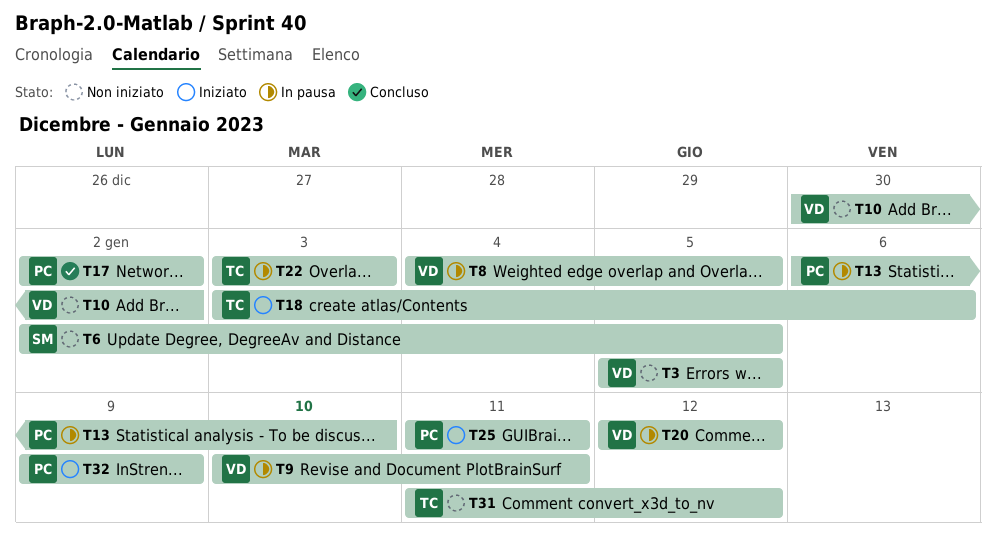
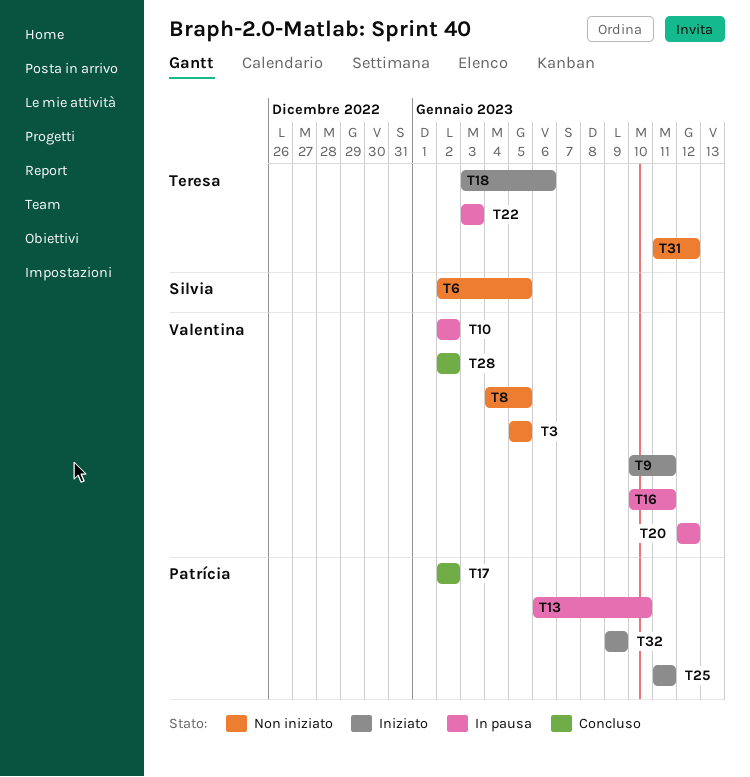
T8, status: In pausa -> Non iniziato
T9, status: In pausa -> Iniziato
T10, status: Non iniziato -> In pausa
T10, start: Dec 30 -> Jan 2
T16: none -> present
T28: none -> present

